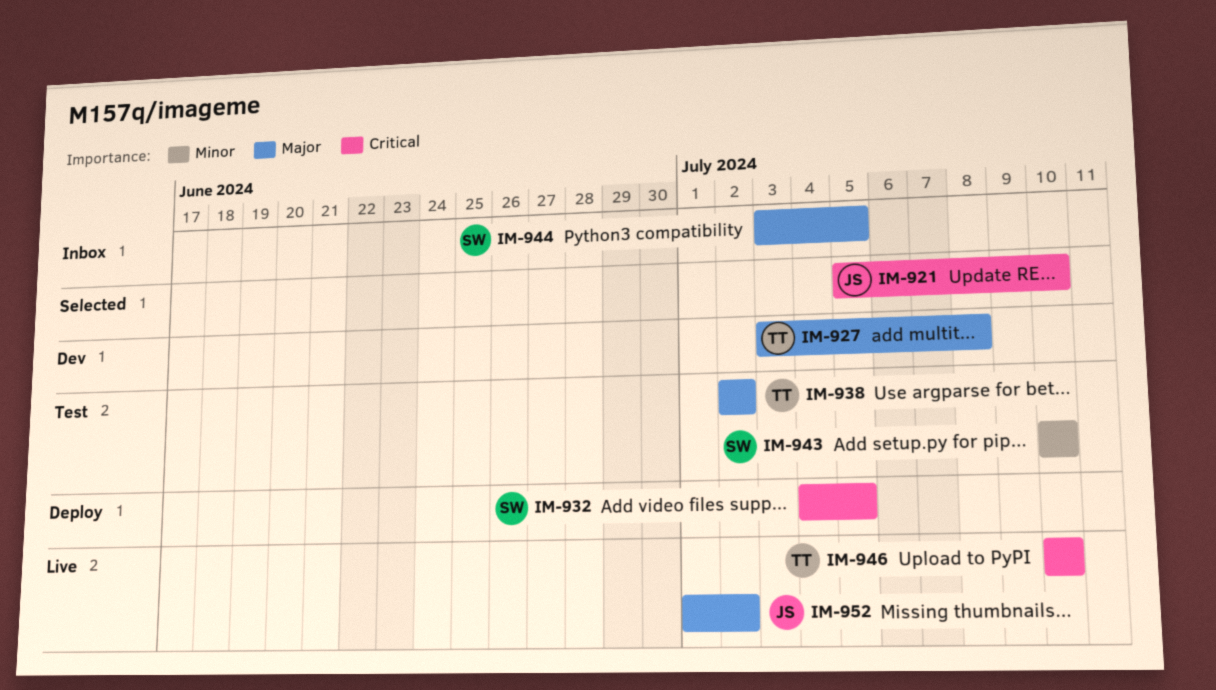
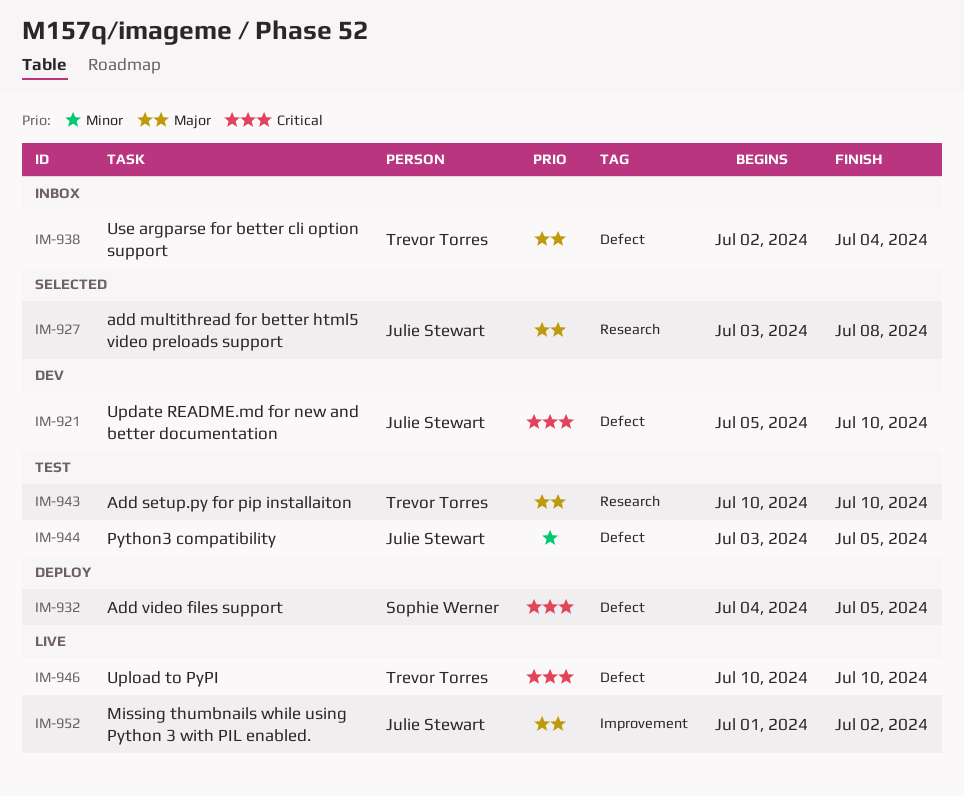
IM-921, status: Selected -> Dev
IM-927, status: Dev -> Selected
IM-927, owner: Trevor Torres -> Julie Stewart
IM-938, status: Test -> Inbox
IM-938, due: Jul 2 -> Jul 4
IM-943, owner: Sophie Werner -> Trevor Torres
IM-943, priority: Minor -> Major
IM-944, status: Inbox -> Test
IM-944, owner: Sophie Werner -> Julie Stewart
IM-944, priority: Major -> Minor

